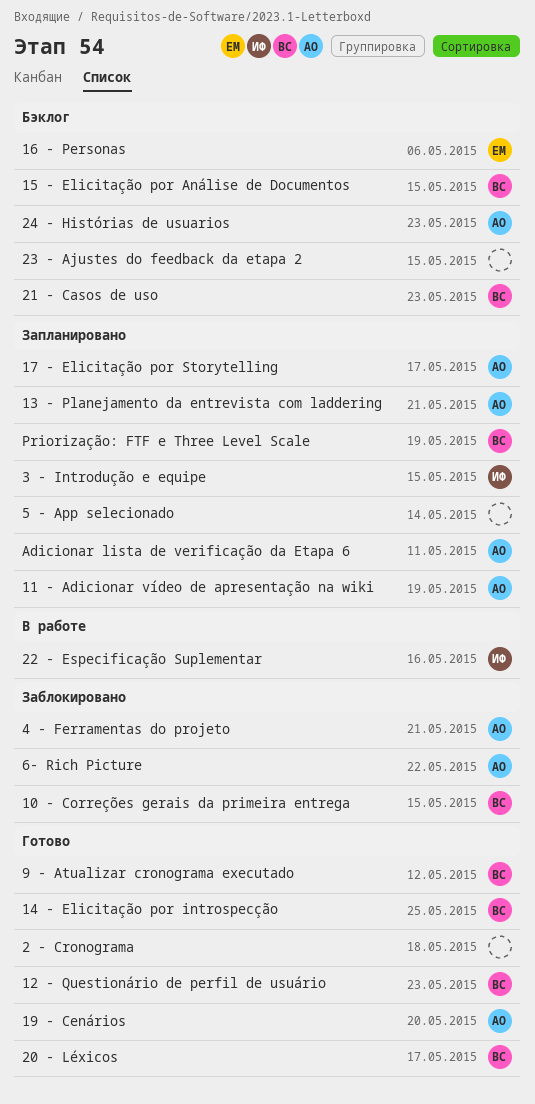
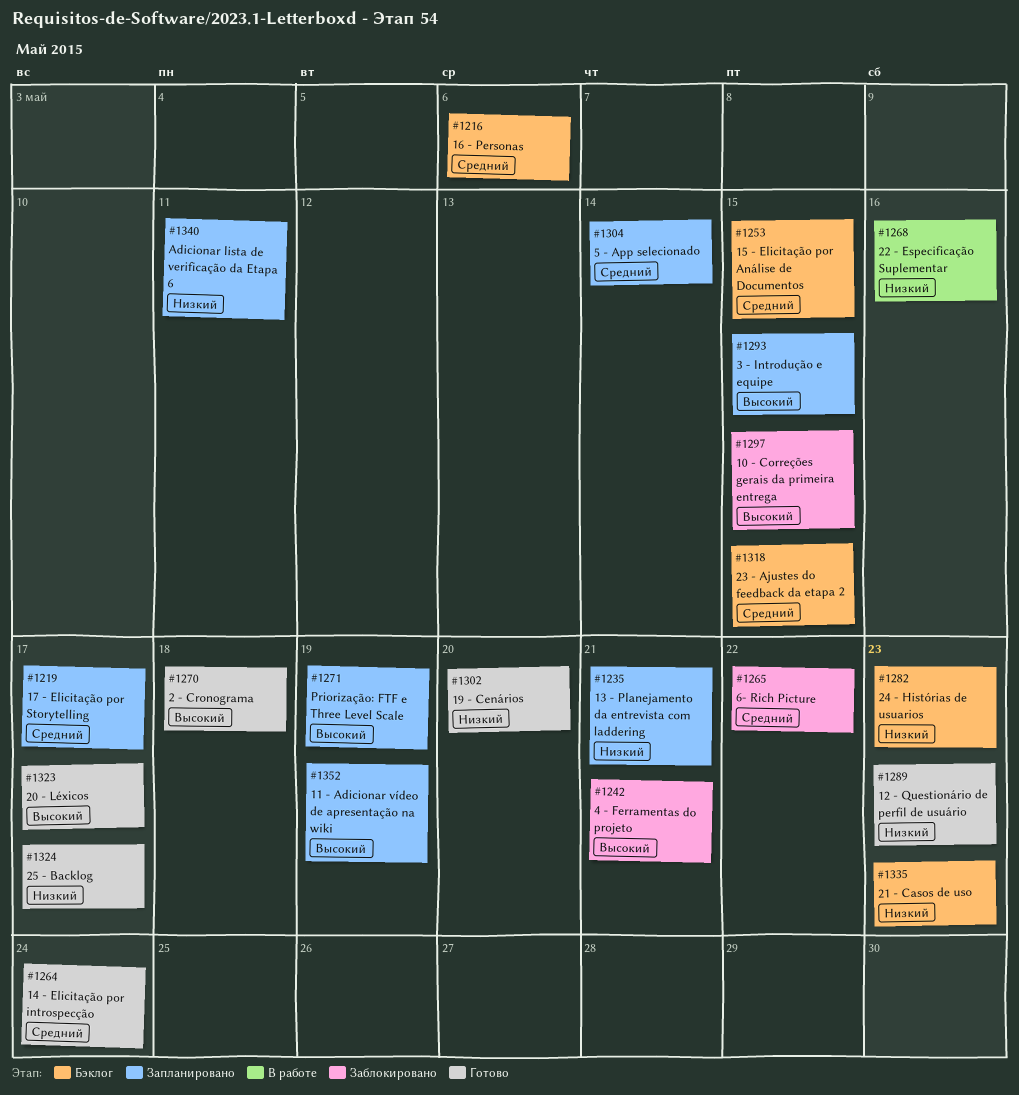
14 - Elicitação por introspecção, due: May 25 -> May 24
25 - Backlog: none -> present
9 - Atualizar cronograma executado: present -> none

